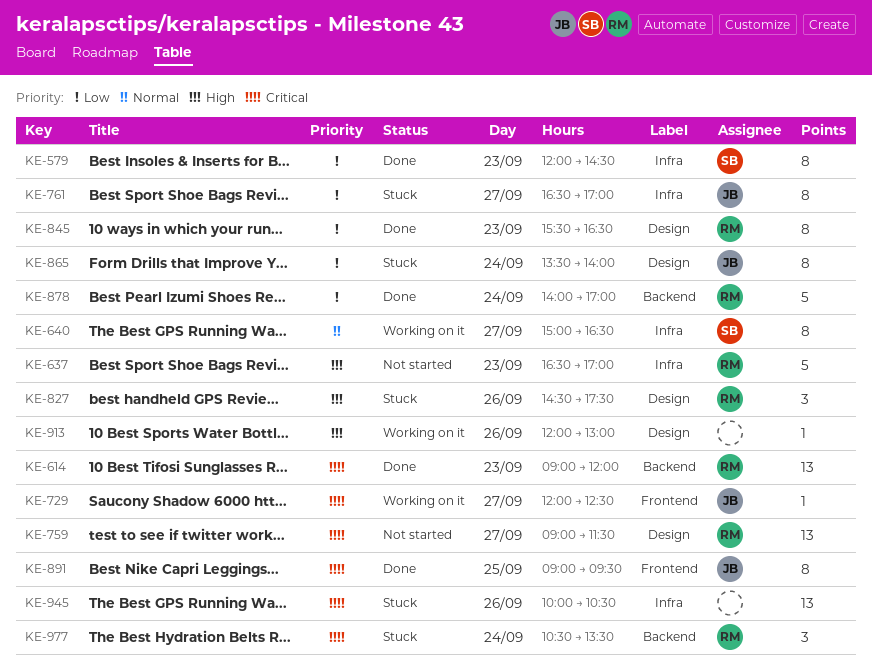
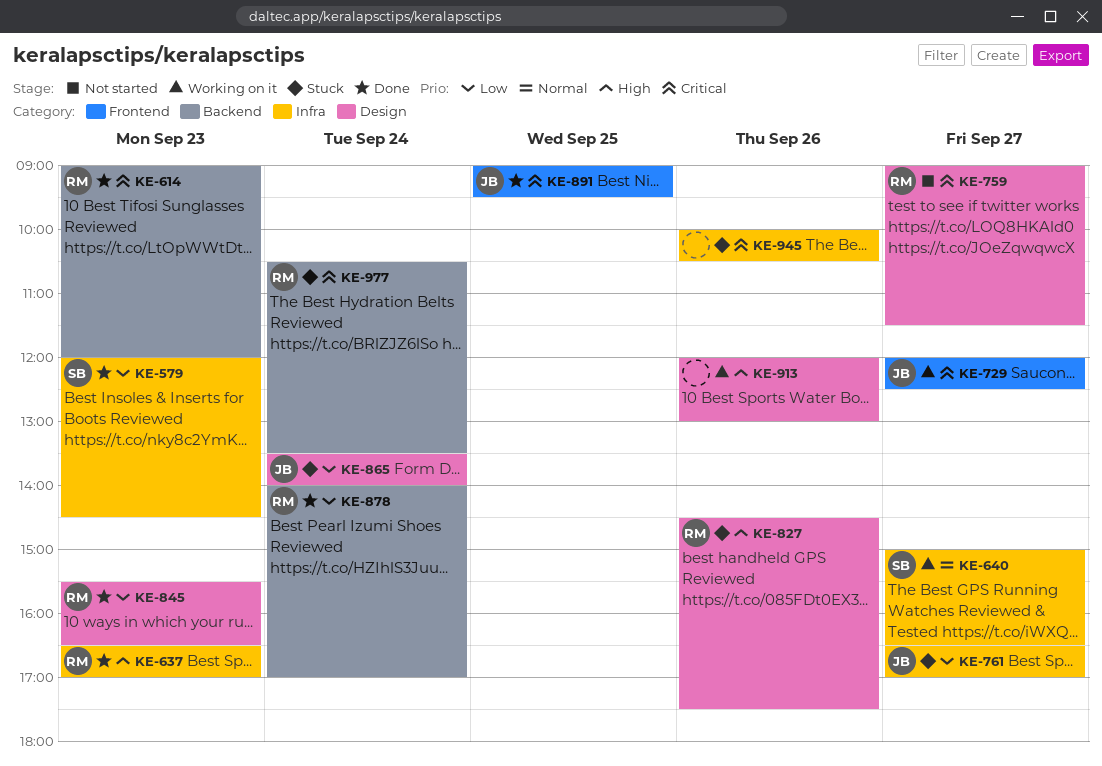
KE-637, status: Not started -> Done

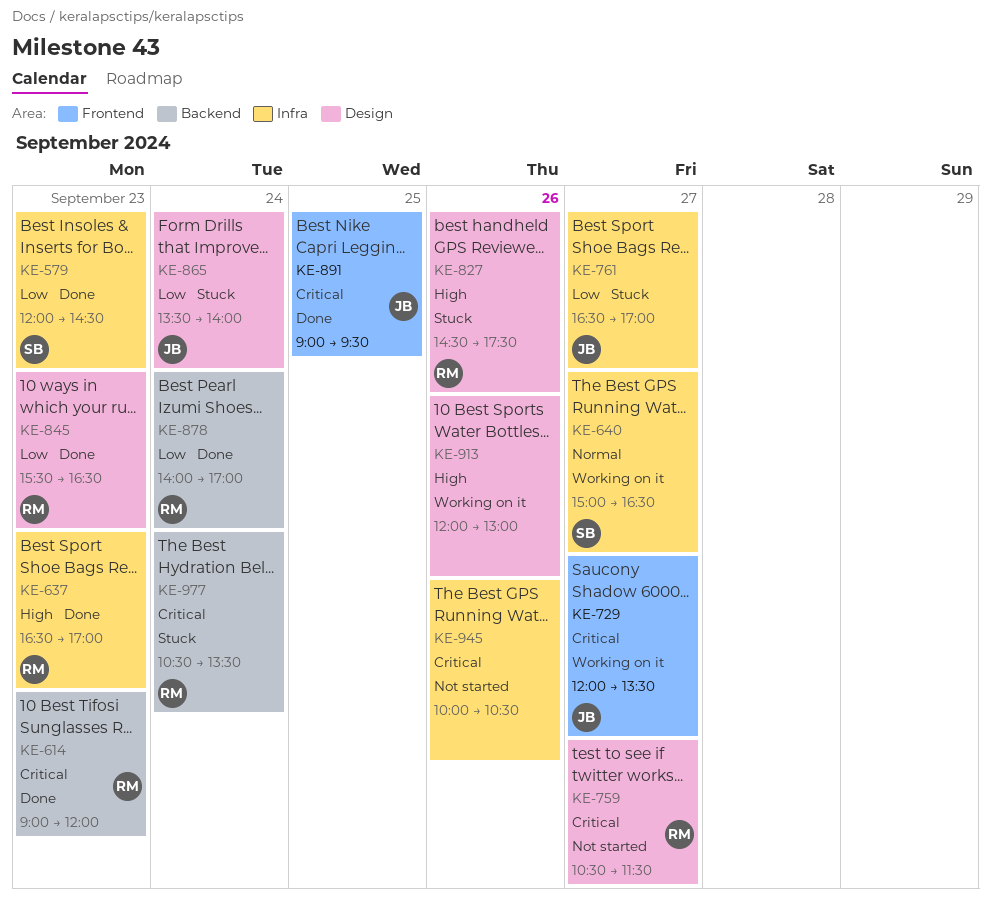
KE-729, ends: 12:30 -> 13:30
KE-759, begins: 09:00 -> 10:30
KE-945, status: Stuck -> Not started

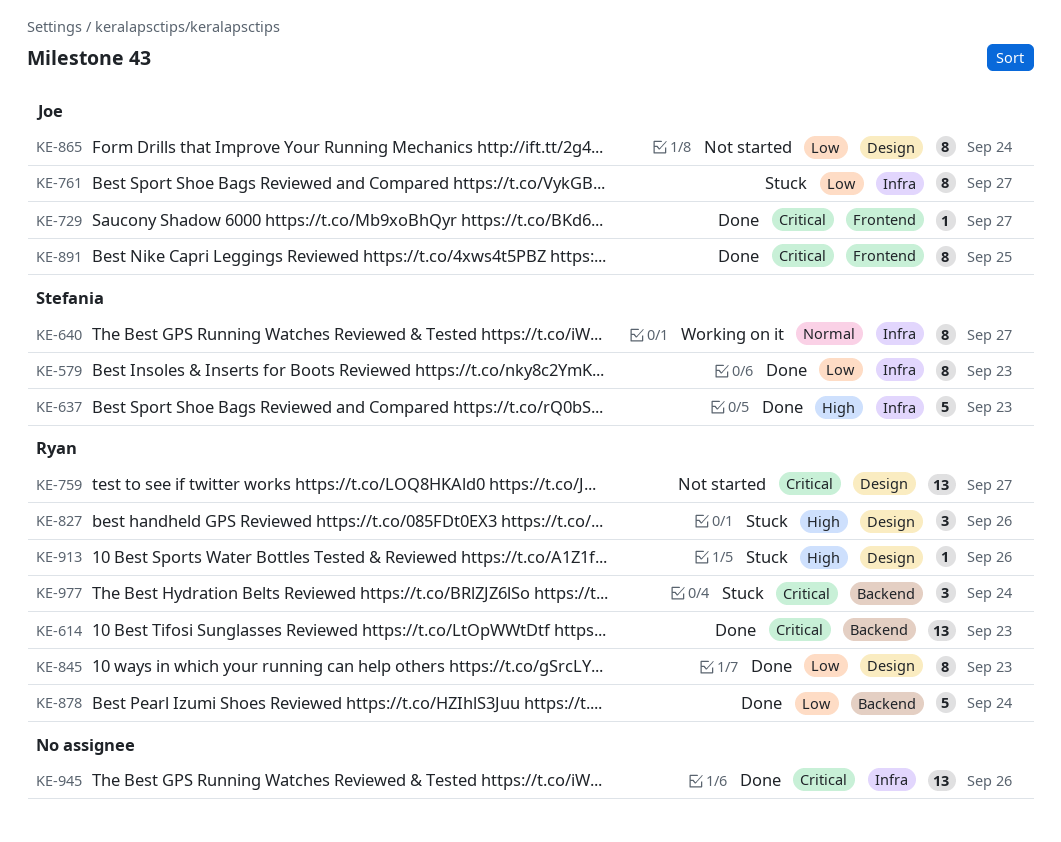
KE-637, owner: Ryan -> Stefania
KE-729, status: Working on it -> Done
KE-865, status: Stuck -> Not started
KE-913, status: Working on it -> Stuck
KE-913, owner: none -> Ryan
KE-945, status: Not started -> Done

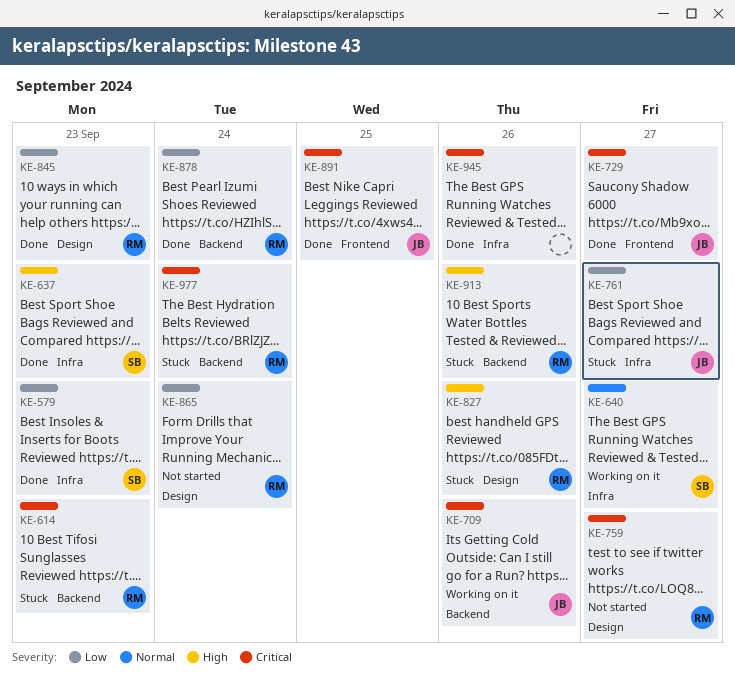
KE-614, status: Done -> Stuck
KE-709: none -> present
KE-865, owner: Joe -> Ryan
KE-913, label: Design -> Backend

